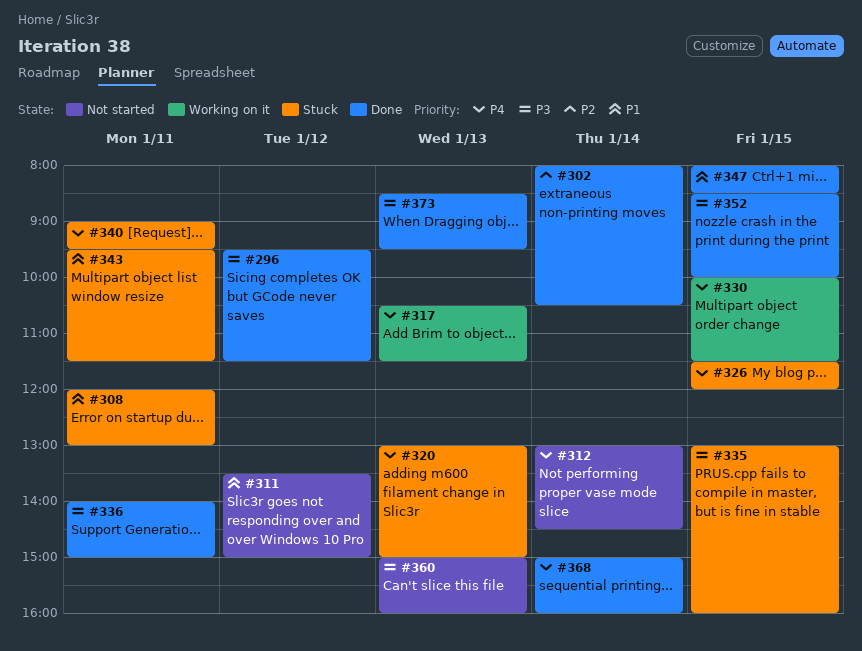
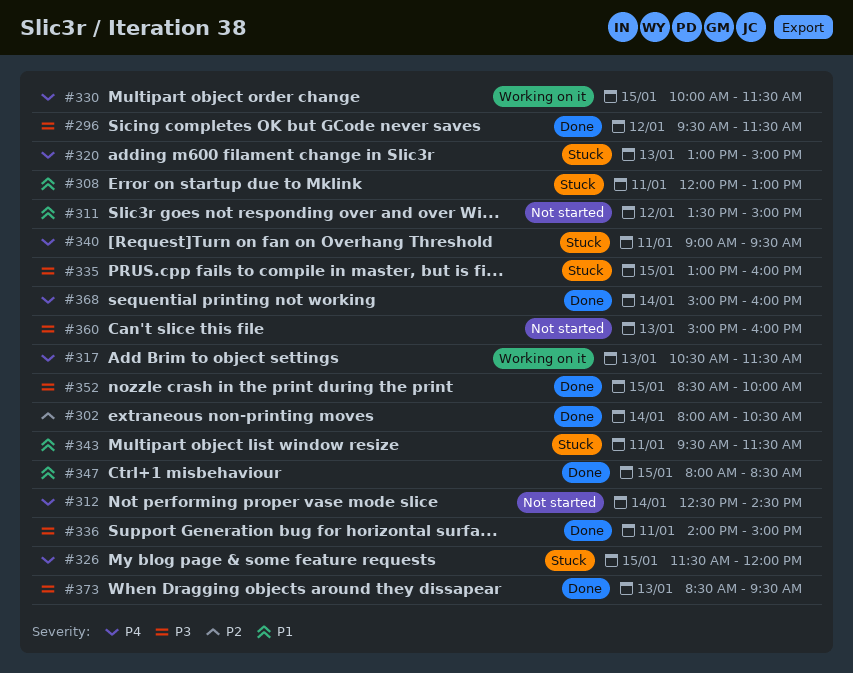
#312, begins: 13:00 -> 12:30

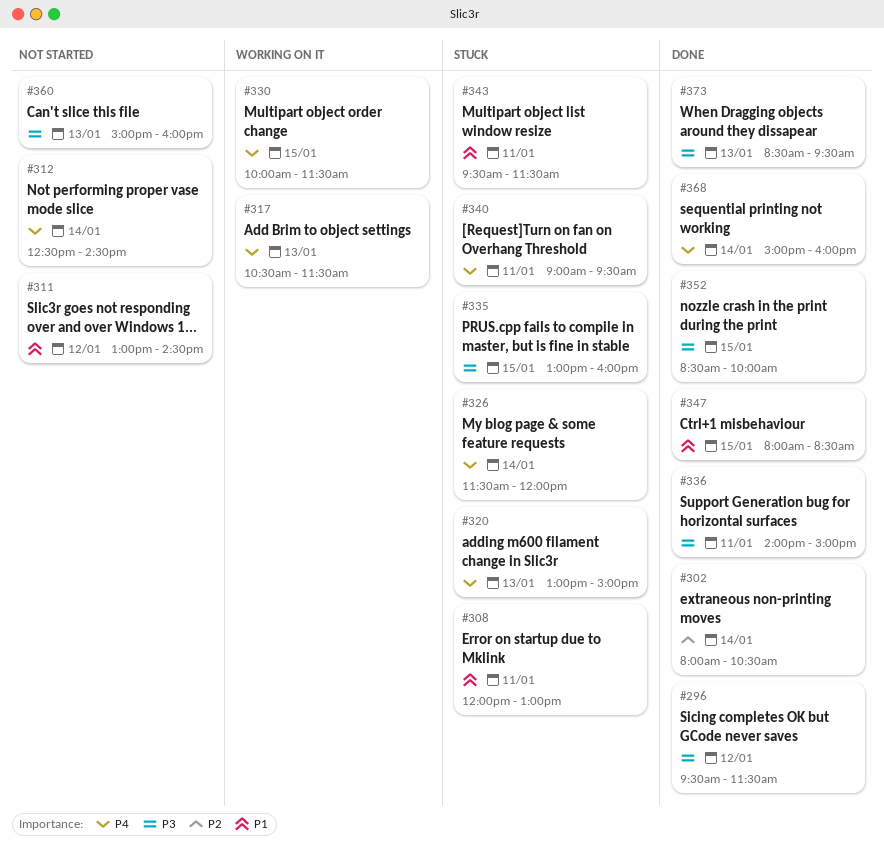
#311, begins: 13:30 -> 13:00
#311, ends: 15:00 -> 14:30
#326, day: Jan 15 -> Jan 14

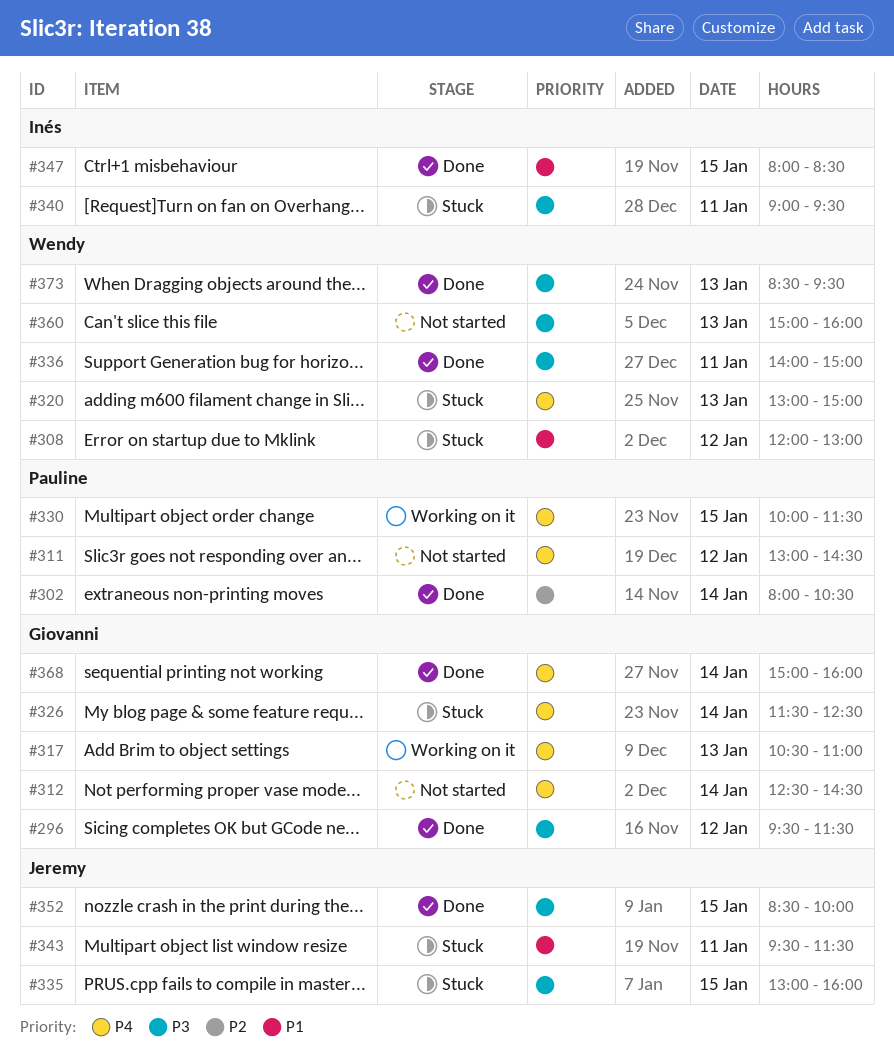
#308, day: Jan 11 -> Jan 12
#311, priority: P1 -> P4
#317, ends: 11:30 -> 11:00
#326, ends: 12:00 -> 12:30
#340, priority: P4 -> P3

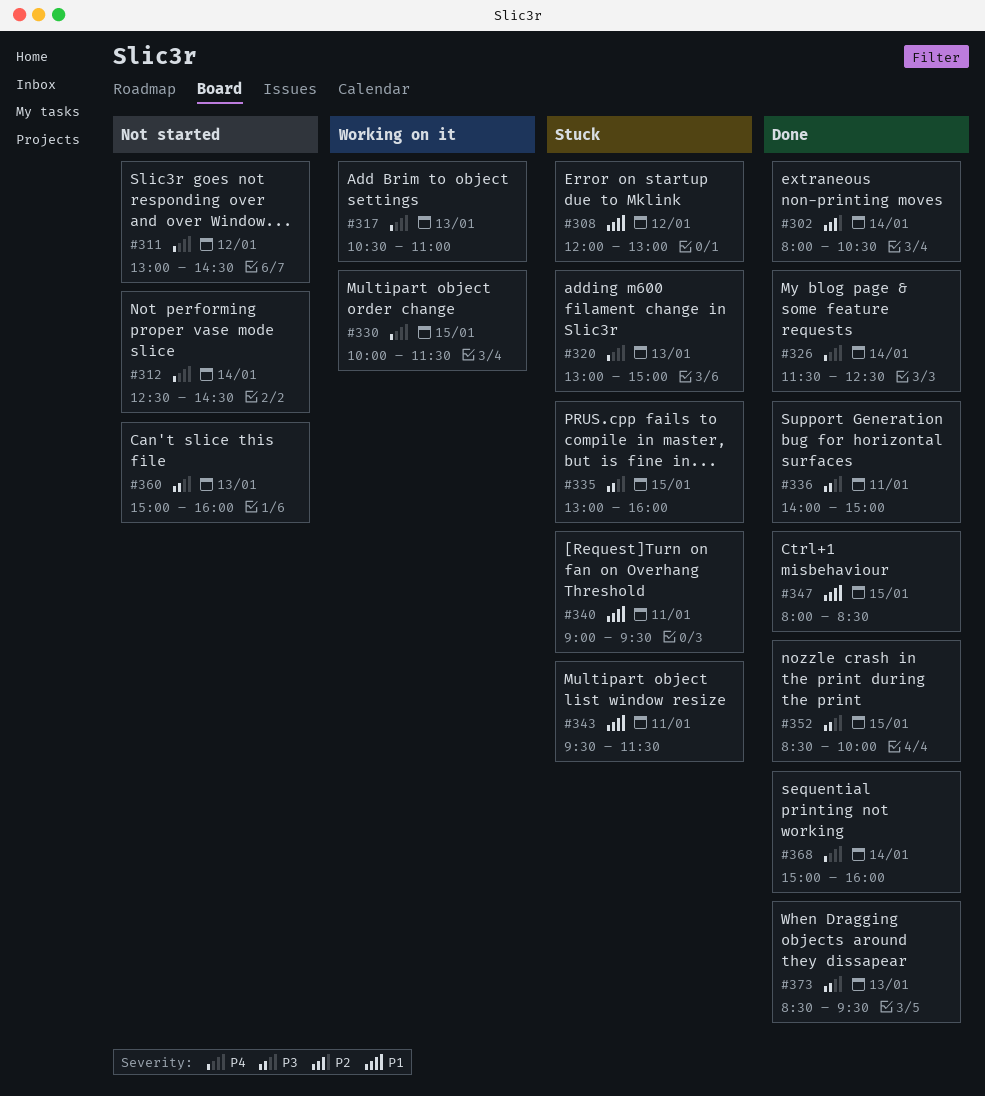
#296: present -> none
#326, status: Stuck -> Done
#340, priority: P3 -> P1

